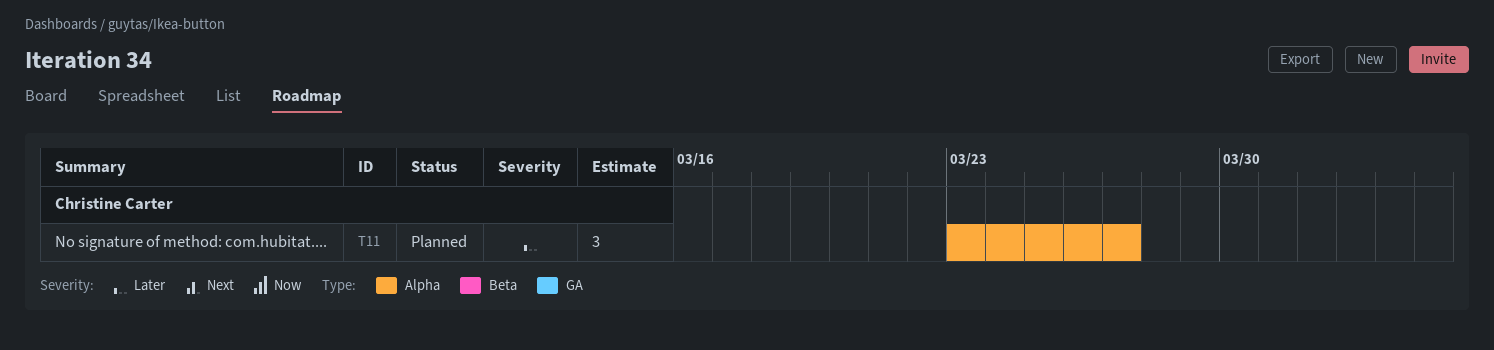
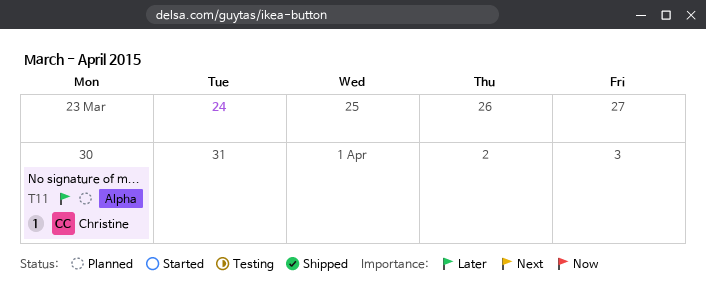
T11, estimate: 3 -> 1
T11, due: Mar 27 -> Mar 30

